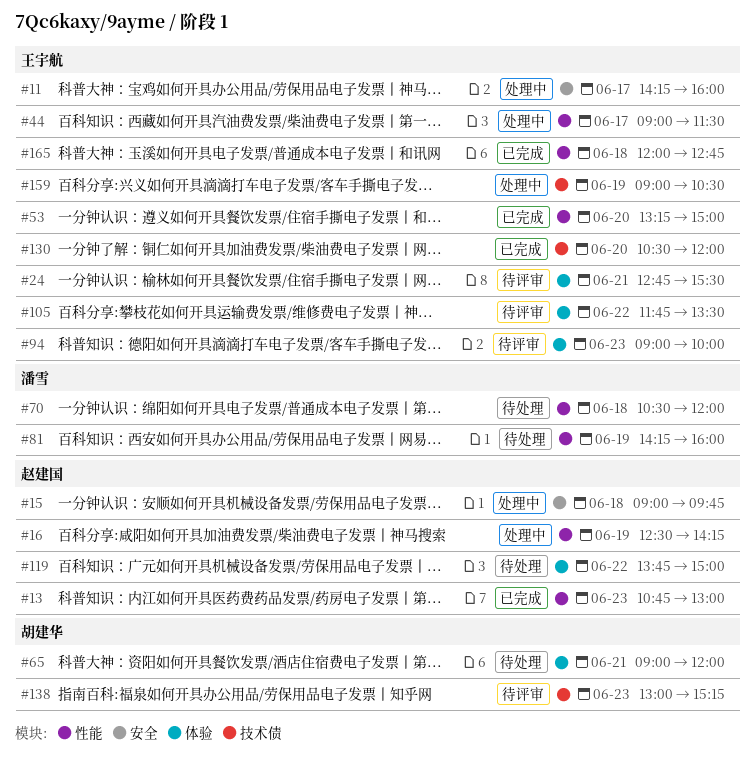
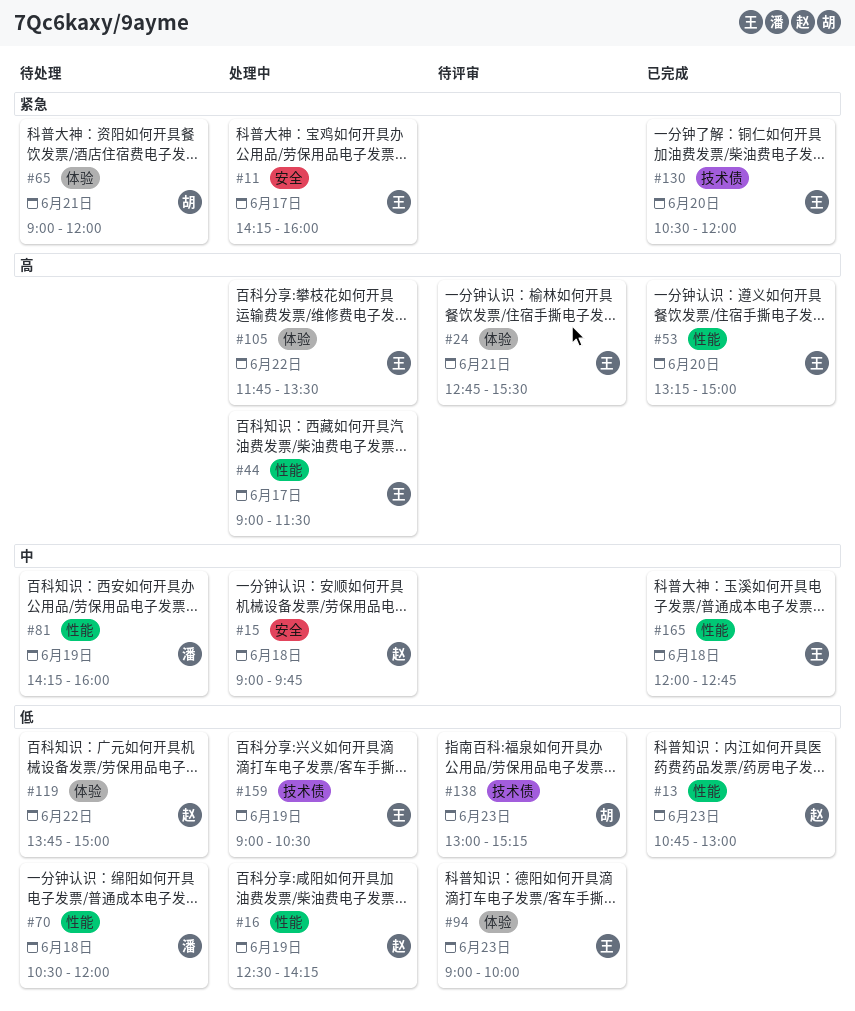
#105, status: 待评审 -> 处理中

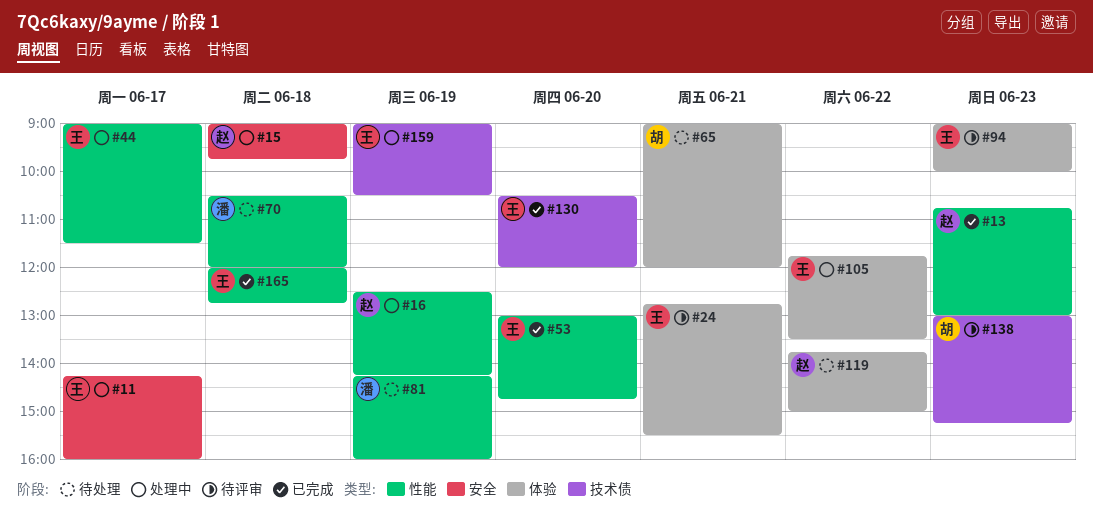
#53, begins: 13:15 -> 13:00
#53, ends: 15:00 -> 14:45

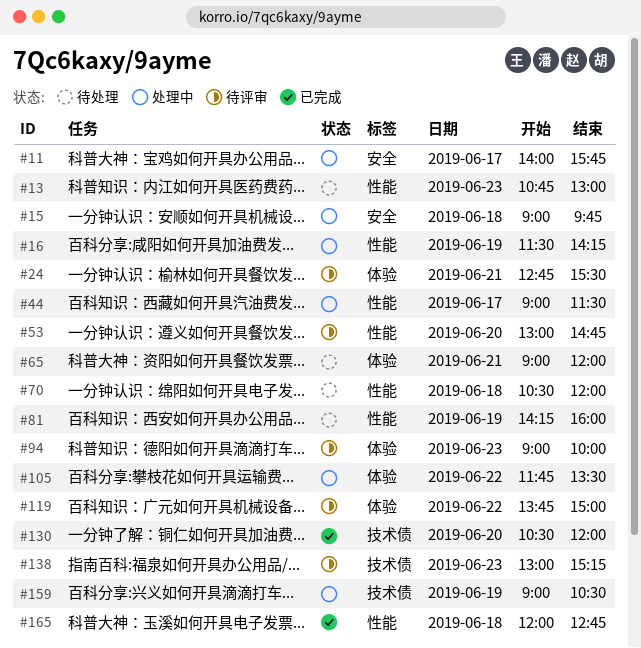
#11, begins: 14:15 -> 14:00
#11, ends: 16:00 -> 15:45
#13, status: 已完成 -> 待处理
#16, begins: 12:30 -> 11:30
#53, status: 已完成 -> 待评审
#119, status: 待处理 -> 待评审

